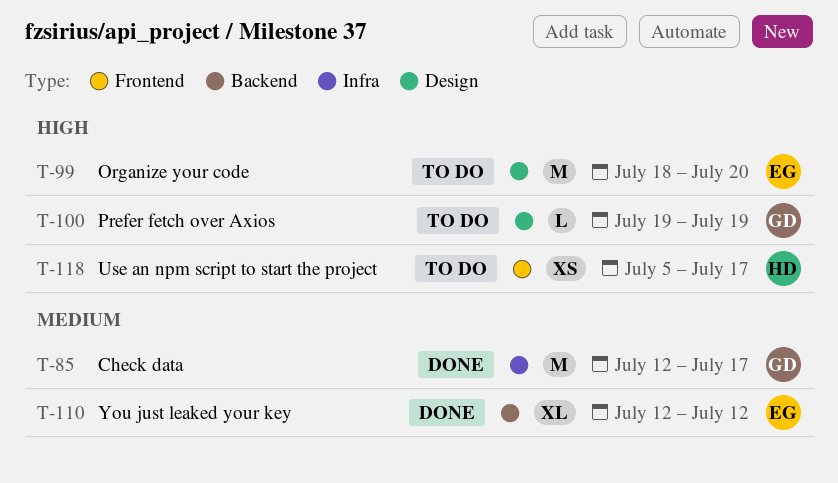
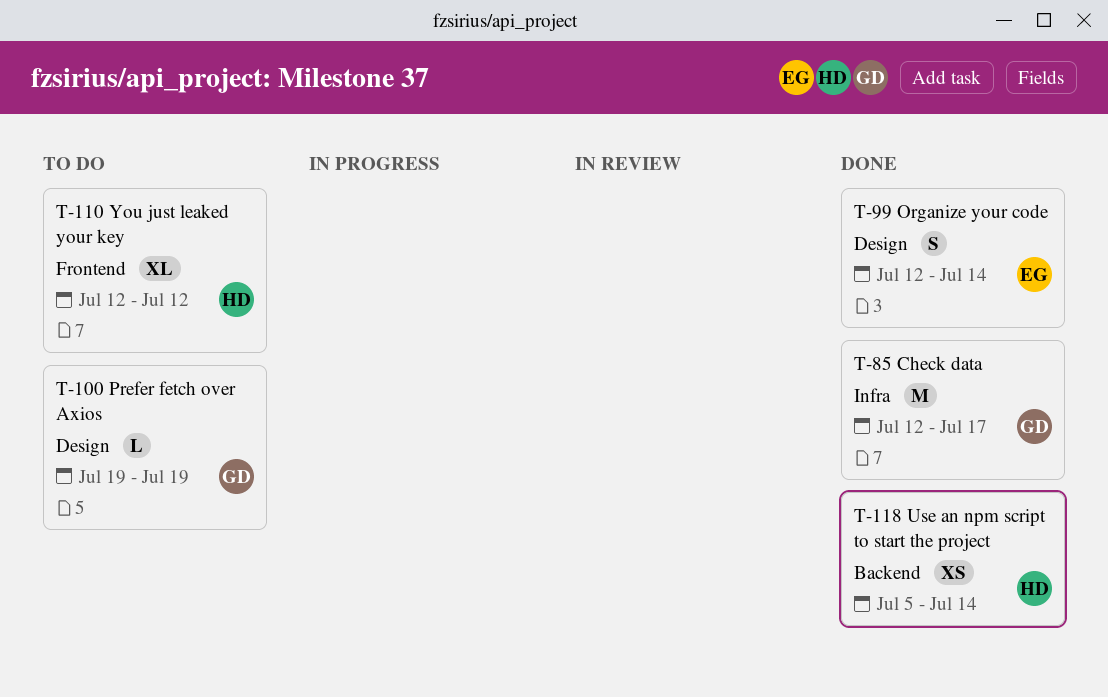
T-99, status: To do -> Done
T-99, estimate: M -> S
T-99, start: Jul 18 -> Jul 12
T-99, due: Jul 20 -> Jul 14
T-110, status: Done -> To do
T-110, owner: EG -> HD
T-110, label: Backend -> Frontend
T-118, status: To do -> Done
T-118, label: Frontend -> Backend
T-118, due: Jul 17 -> Jul 14

